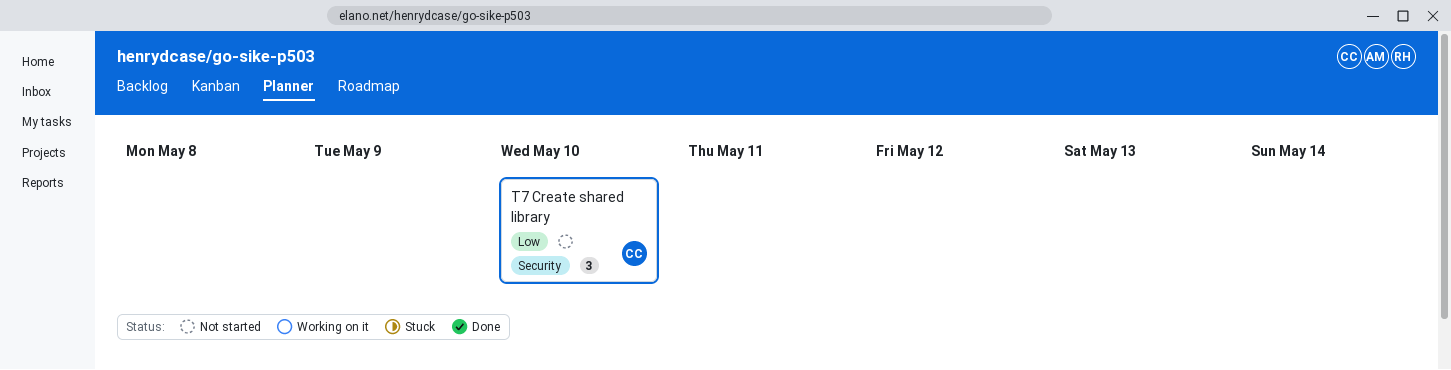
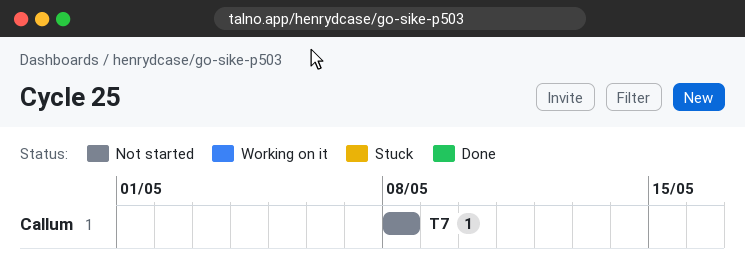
T7, estimate: 3 -> 1
T7, due: May 10 -> May 8

